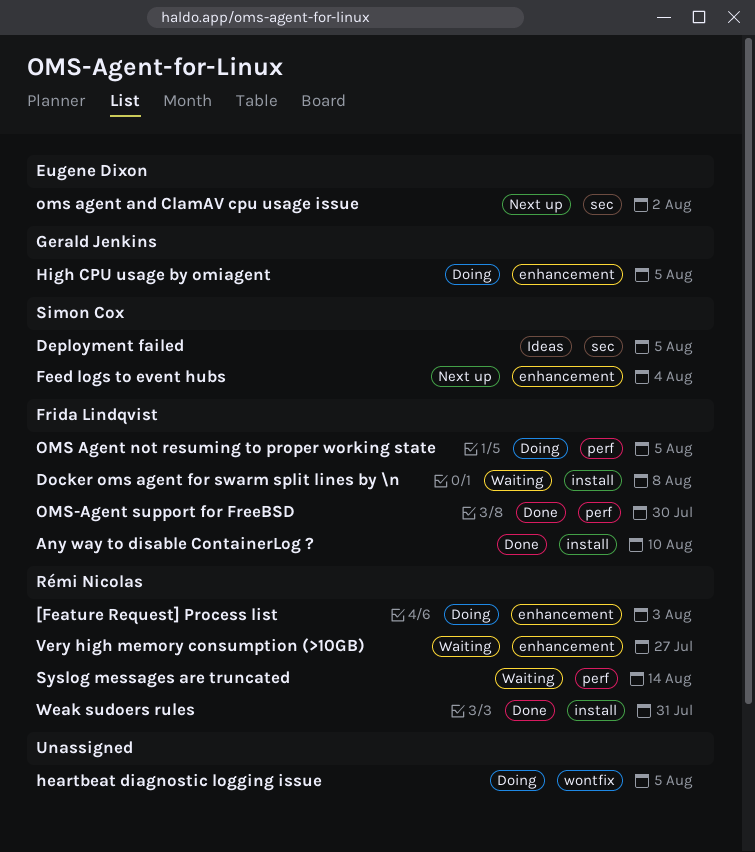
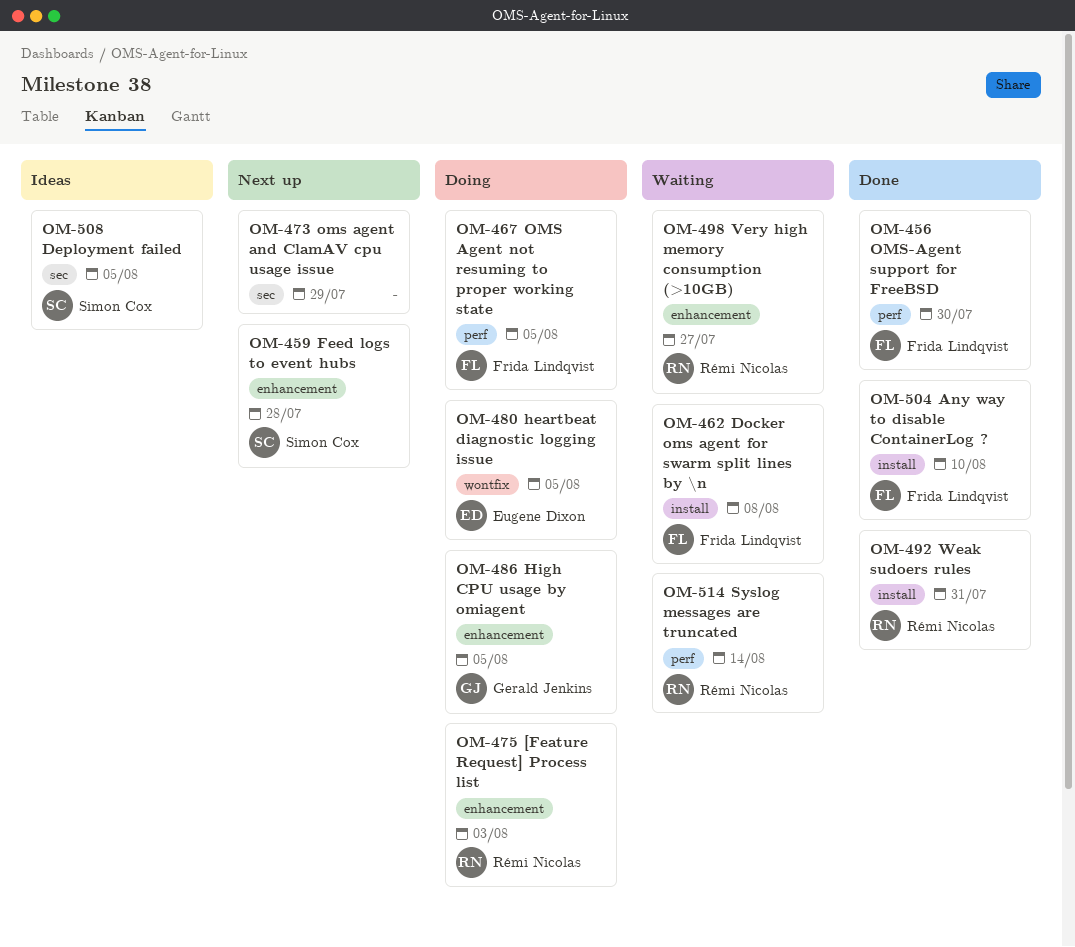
Feed logs to event hubs, due: Aug 4 -> Jul 28
heartbeat diagnostic logging issue, owner: none -> Eugene Dixon
oms agent and ClamAV cpu usage issue, owner: Eugene Dixon -> none
oms agent and ClamAV cpu usage issue, due: Aug 2 -> Jul 29

